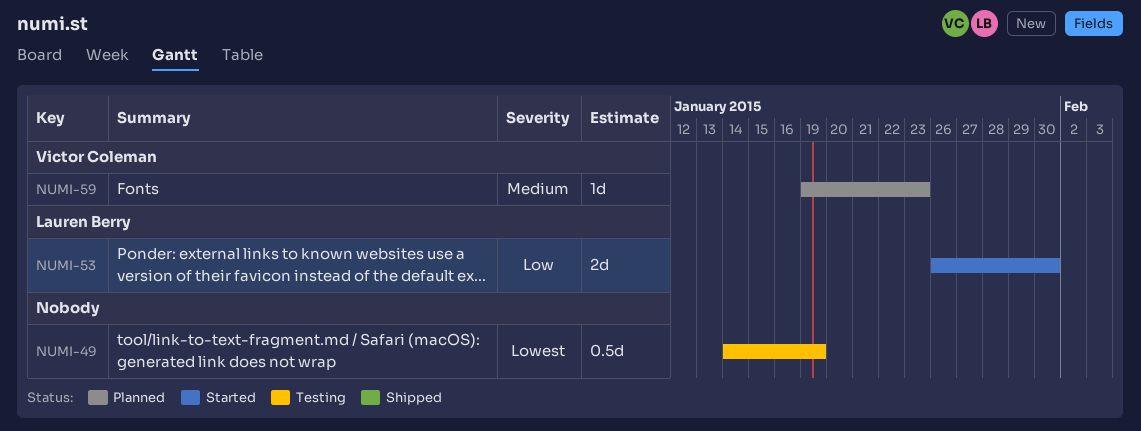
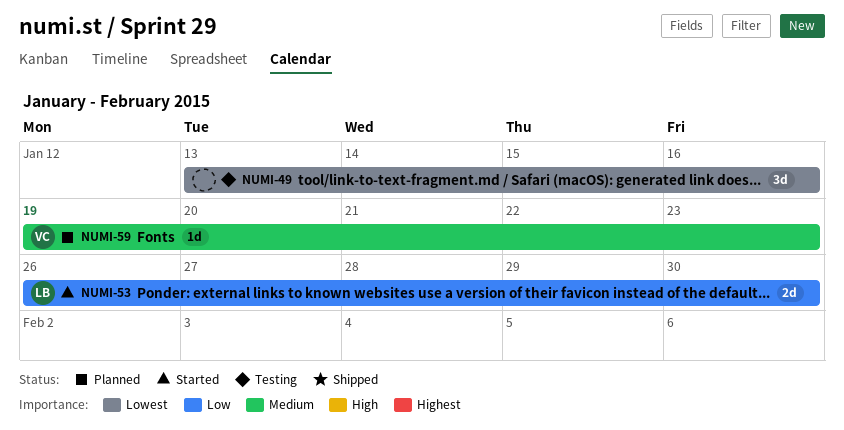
NUMI-49, estimate: 0.5d -> 3d
NUMI-49, start: Jan 14 -> Jan 13
NUMI-49, due: Jan 19 -> Jan 16

